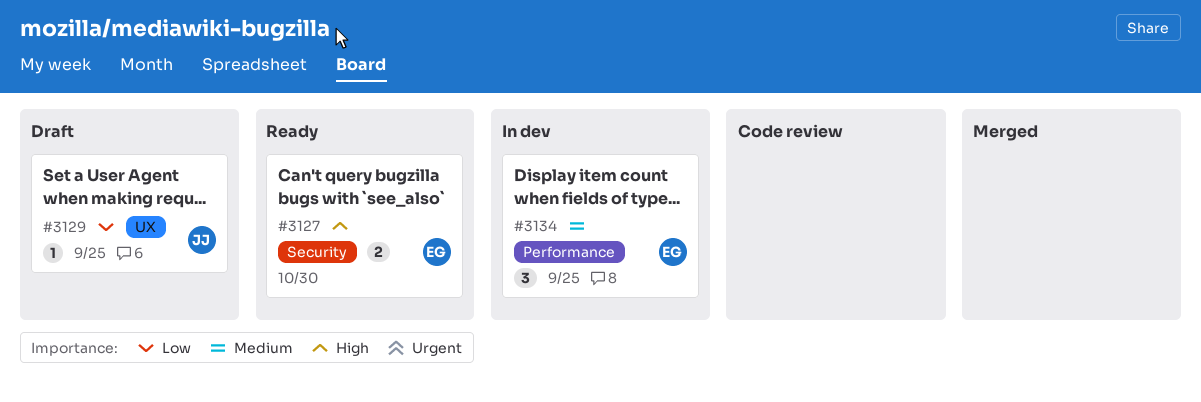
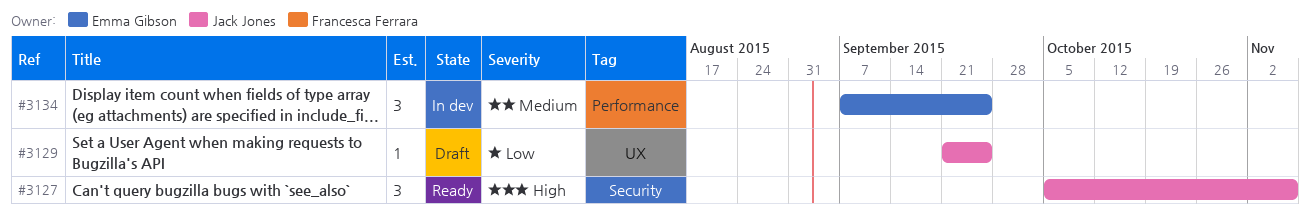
#3127, owner: Emma Gibson -> Jack Jones
#3127, estimate: 2 -> 3
#3127, due: Oct 30 -> Nov 6

